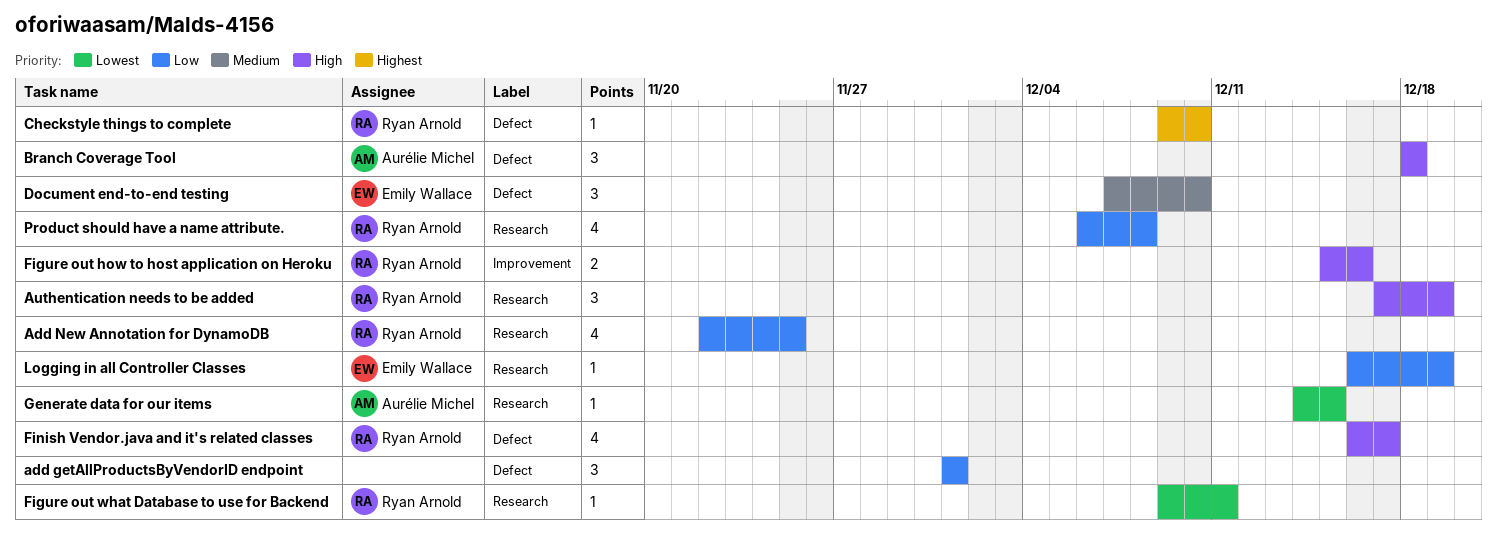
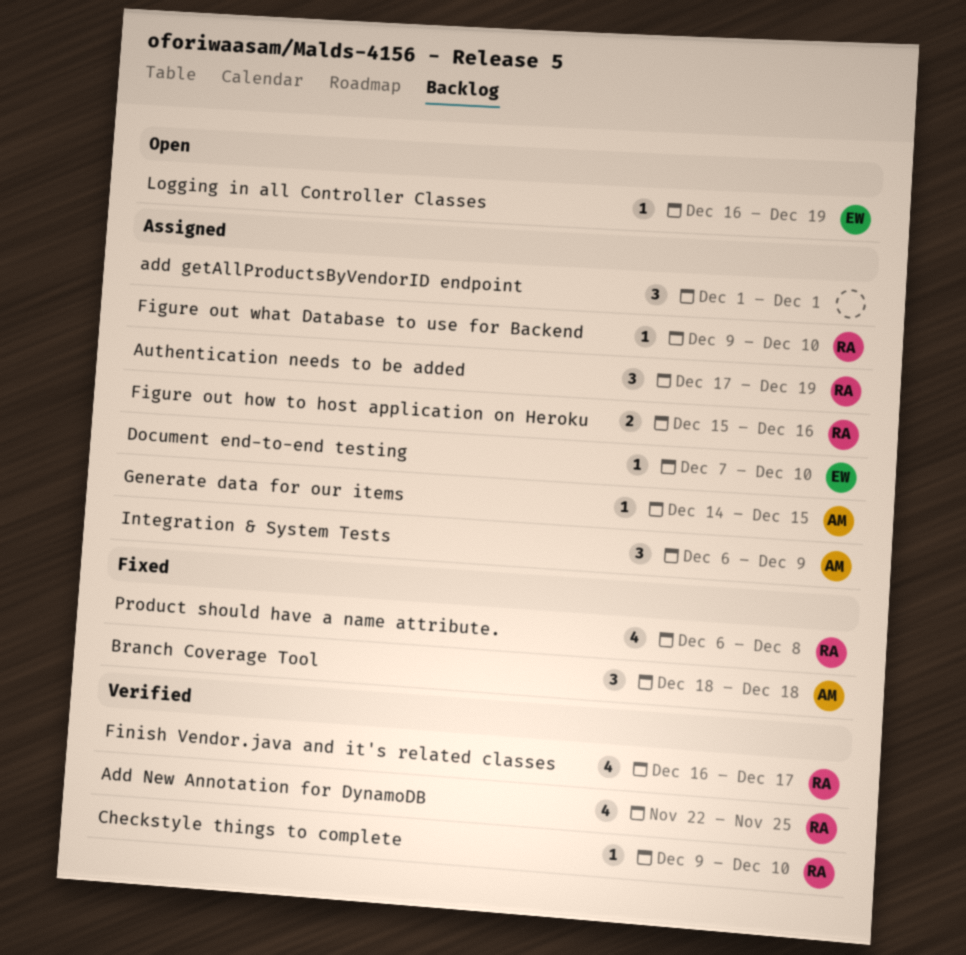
Document end-to-end testing, estimate: 3 -> 1
Figure out what Database to use for Backend, due: Dec 11 -> Dec 10
Integration & System Tests: none -> present

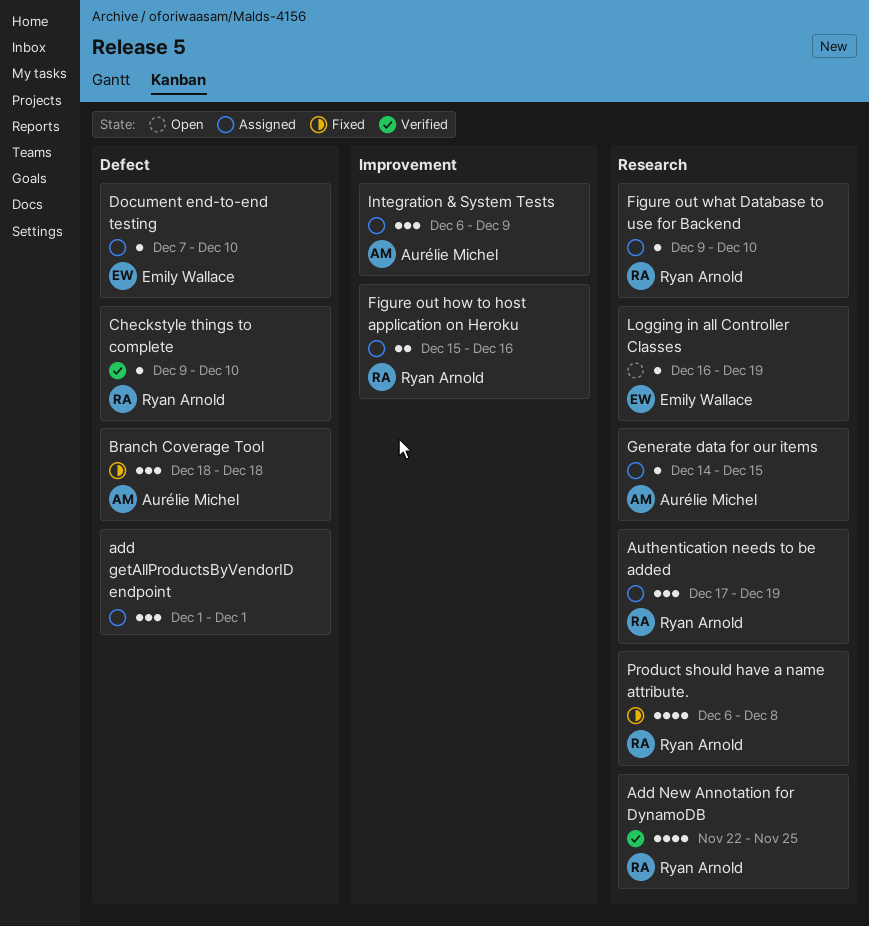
Finish Vendor.java and it's related classes: present -> none

